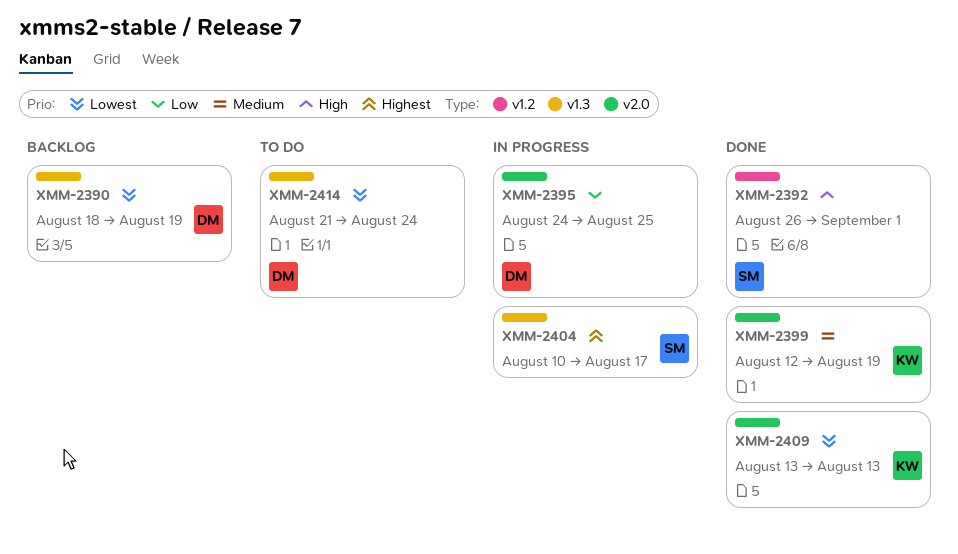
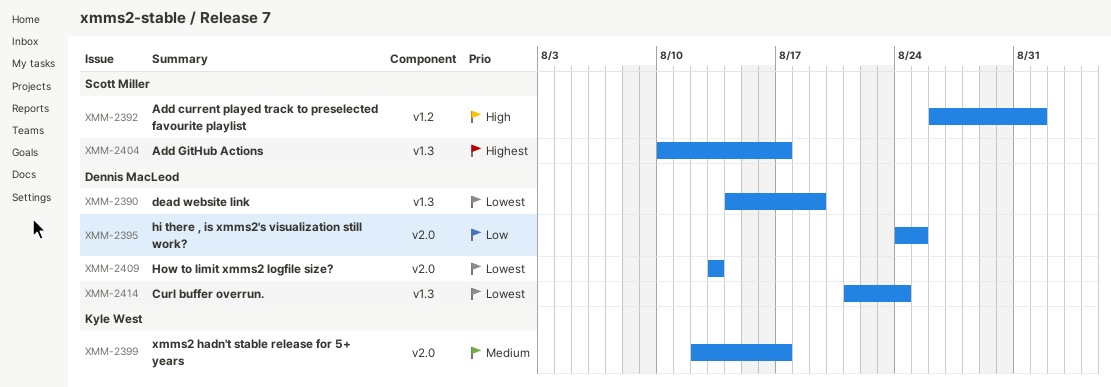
XMM-2390, start: Aug 18 -> Aug 14
XMM-2399, due: Aug 19 -> Aug 17
XMM-2409, owner: Kyle West -> Dennis MacLeod

